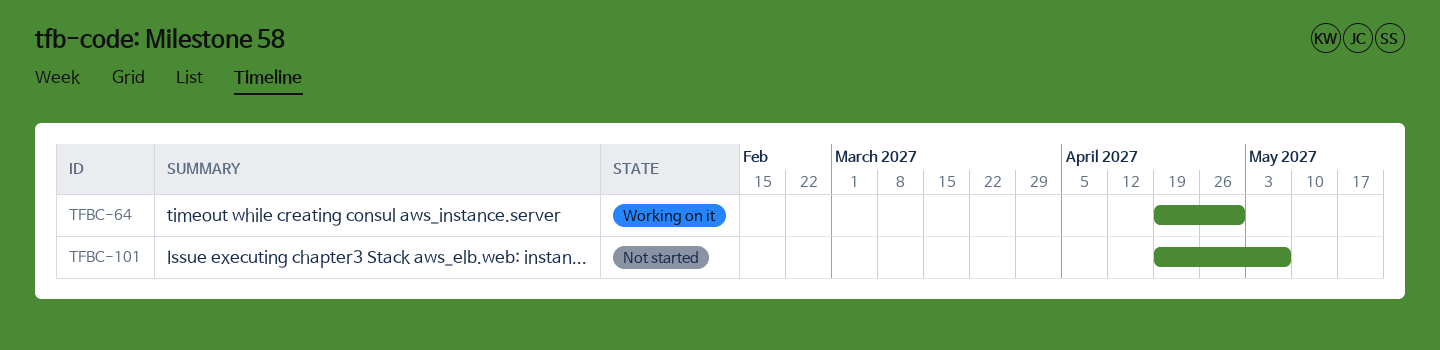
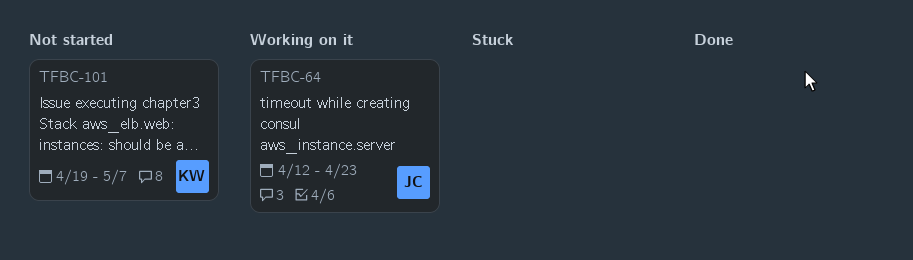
TFBC-64, start: Apr 19 -> Apr 12
TFBC-64, due: Apr 30 -> Apr 23

